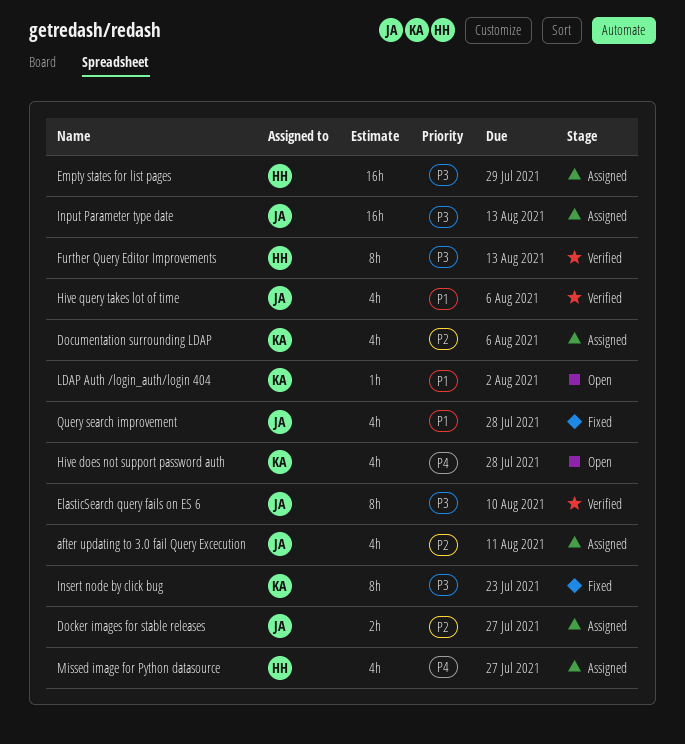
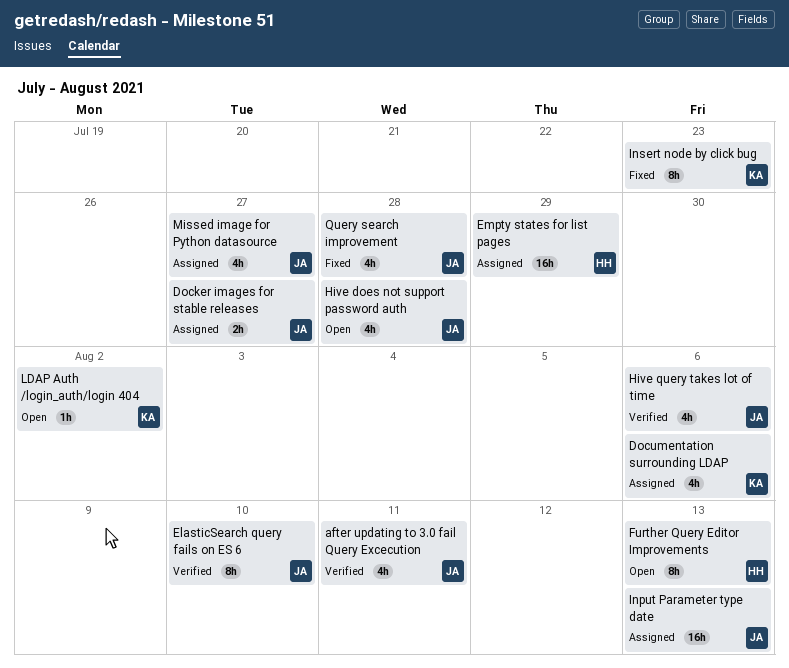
after updating to 3.0 fail Query Excecution, status: Assigned -> Verified
Further Query Editor Improvements, status: Verified -> Open
Hive does not support password auth, owner: KA -> JA
Missed image for Python datasource, owner: HH -> JA

